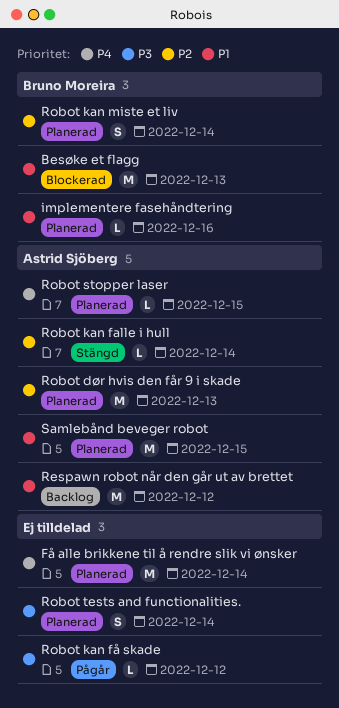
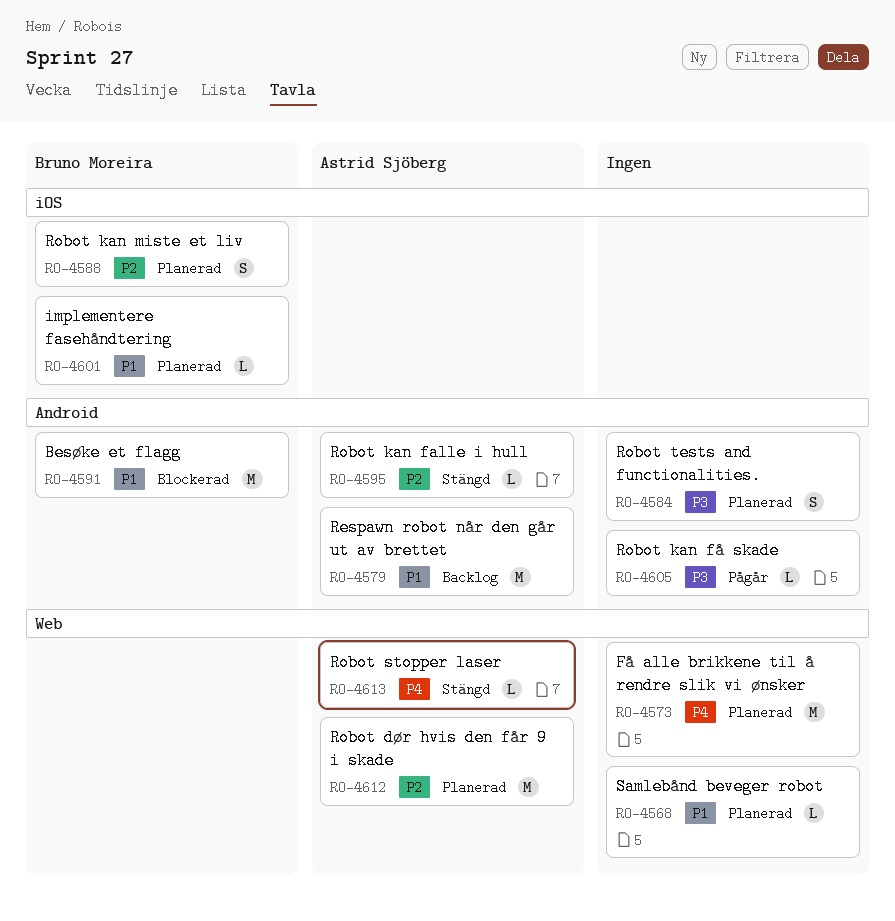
Robot stopper laser, status: Planerad -> Stängd
Samlebånd beveger robot, owner: Astrid Sjöberg -> none
Samlebånd beveger robot, estimate: M -> L

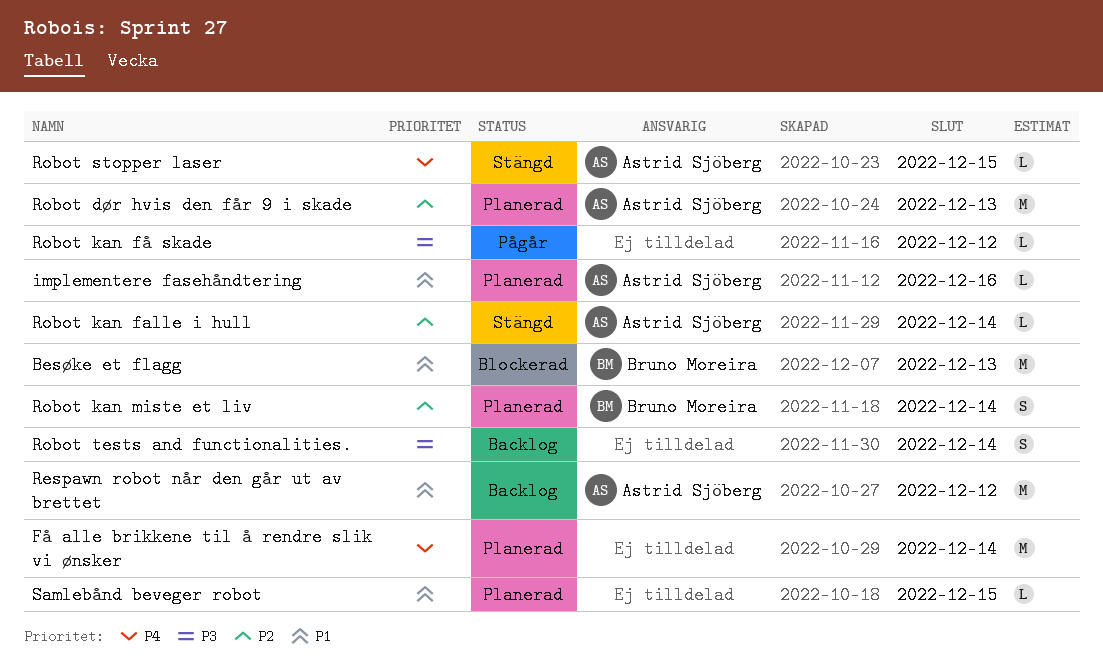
implementere fasehåndtering, owner: Bruno Moreira -> Astrid Sjöberg
Robot tests and functionalities., status: Planerad -> Backlog

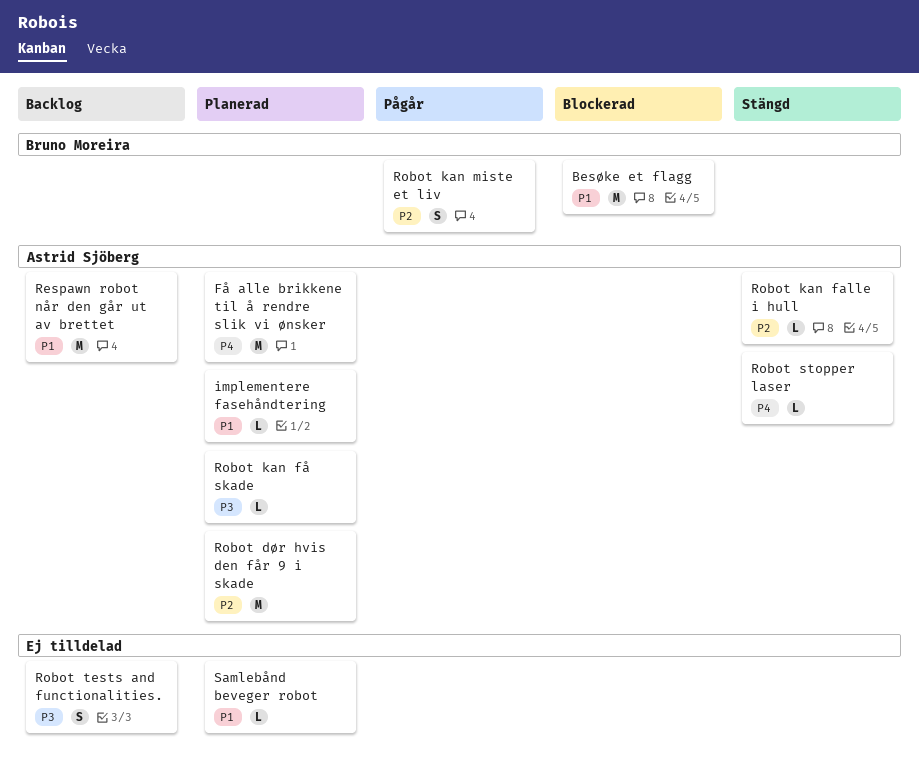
Få alle brikkene til å rendre slik vi ønsker, owner: none -> Astrid Sjöberg
Robot kan få skade, status: Pågår -> Planerad
Robot kan få skade, owner: none -> Astrid Sjöberg
Robot kan miste et liv, status: Planerad -> Pågår

